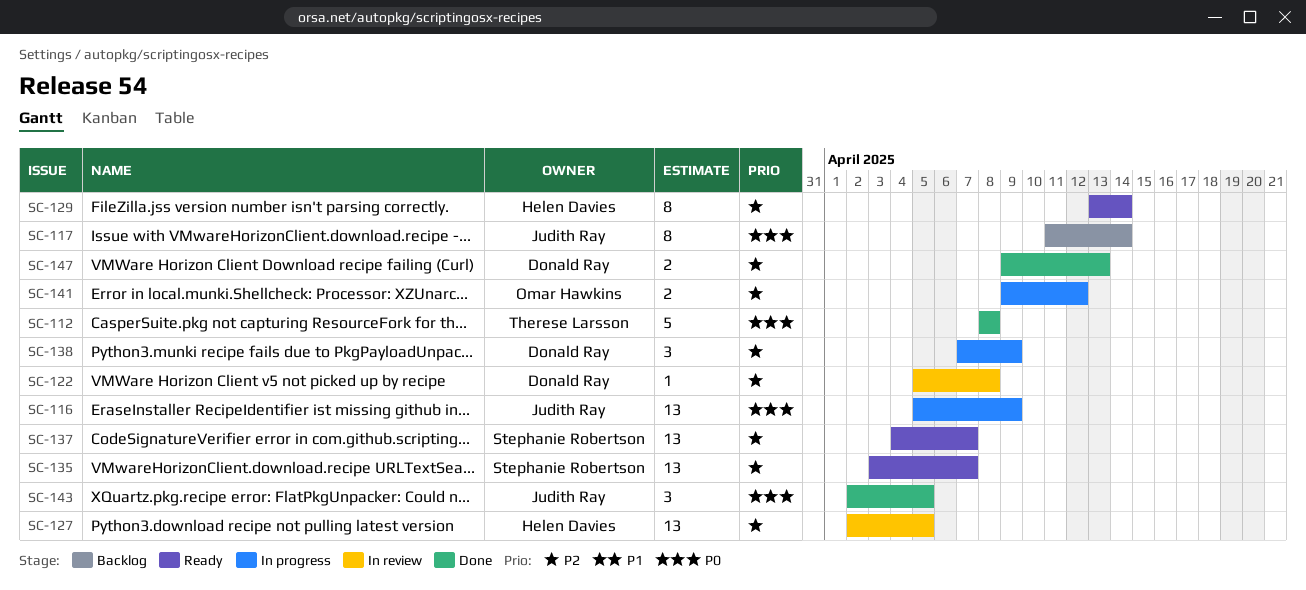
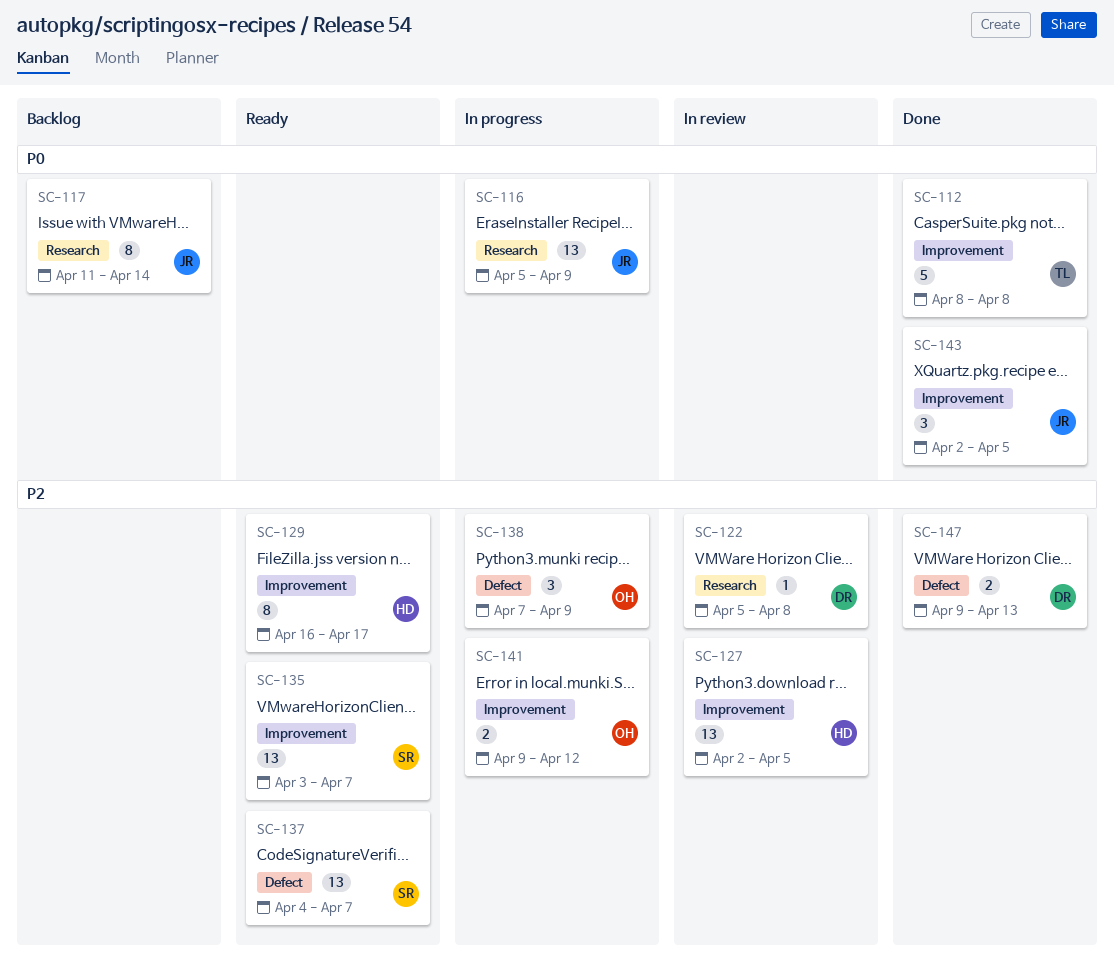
SC-129, start: Apr 13 -> Apr 16
SC-129, due: Apr 14 -> Apr 17
SC-138, owner: Donald Ray -> Omar Hawkins

